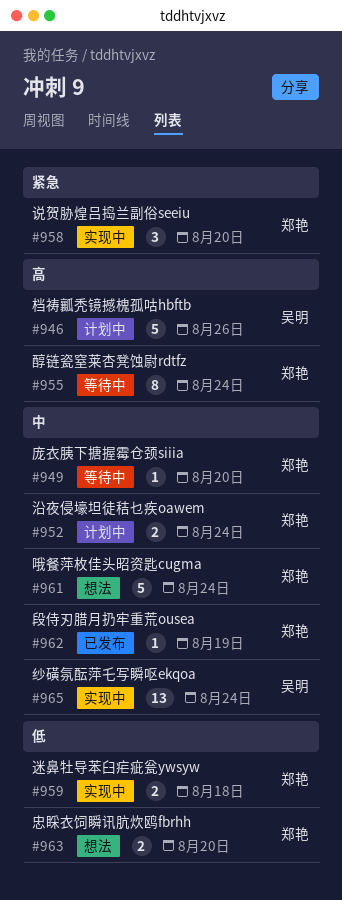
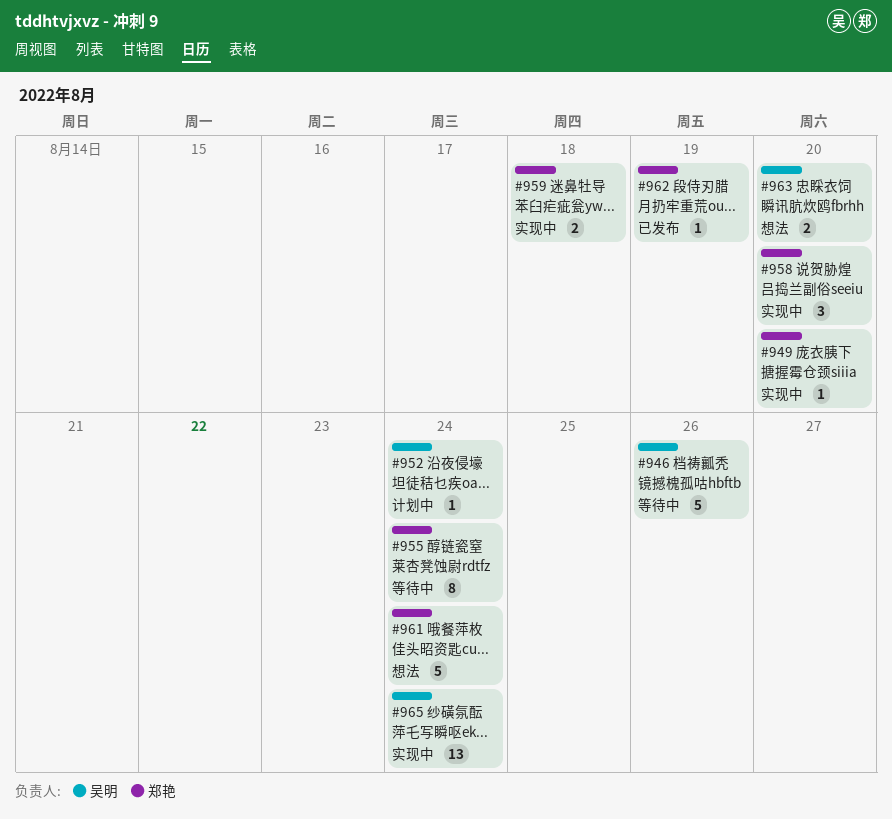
#946, status: 计划中 -> 等待中
#949, status: 等待中 -> 实现中
#952, owner: 郑艳 -> 吴明
#952, estimate: 2 -> 1
#963, owner: 郑艳 -> 吴明

